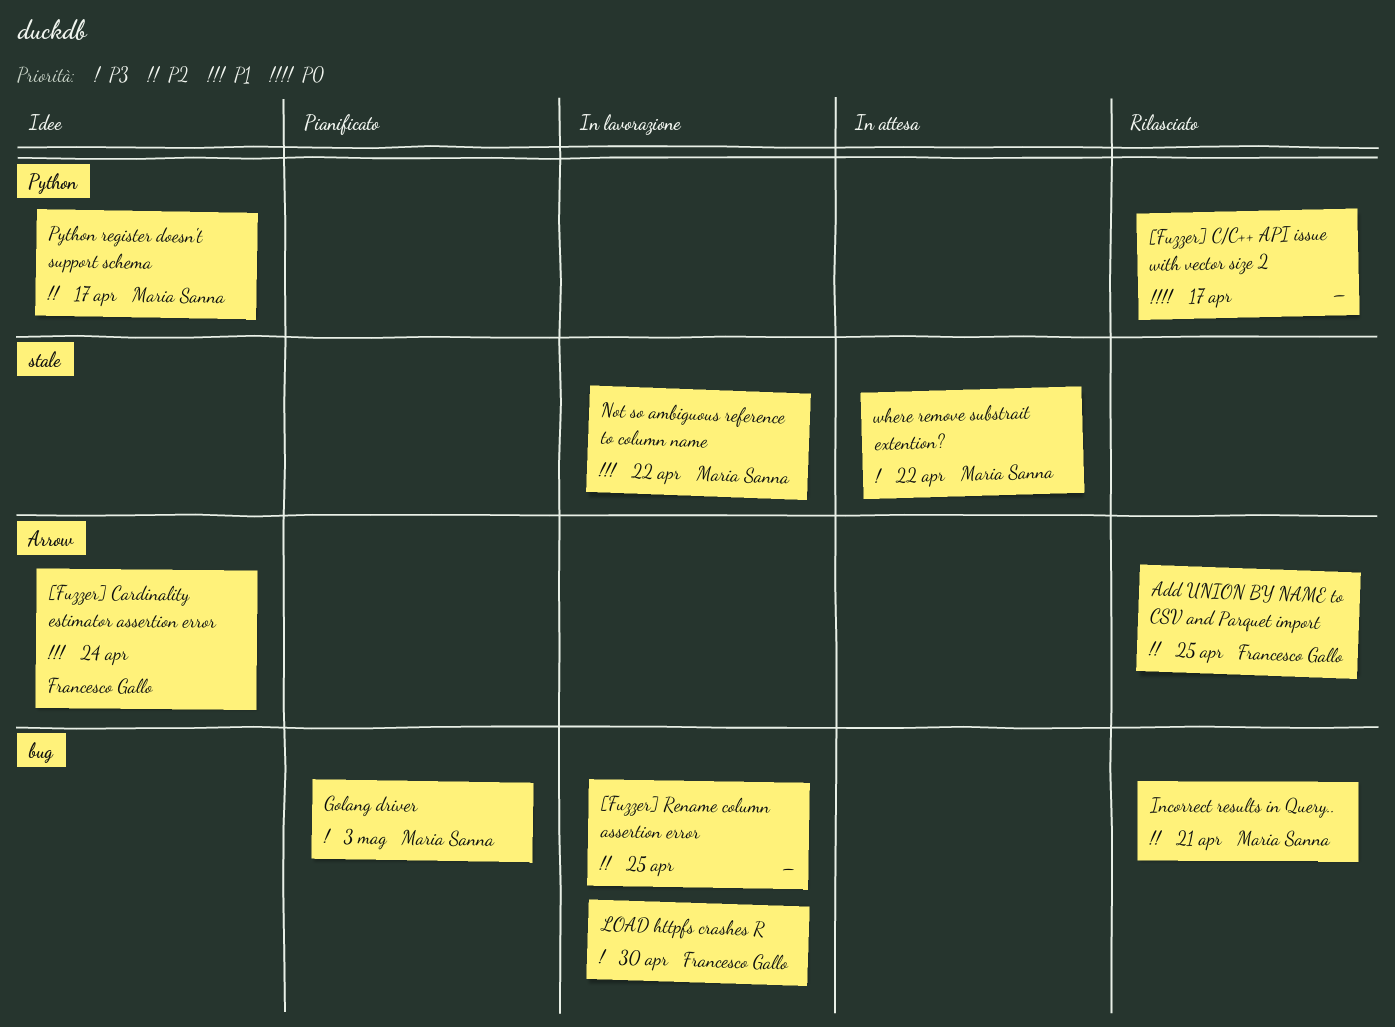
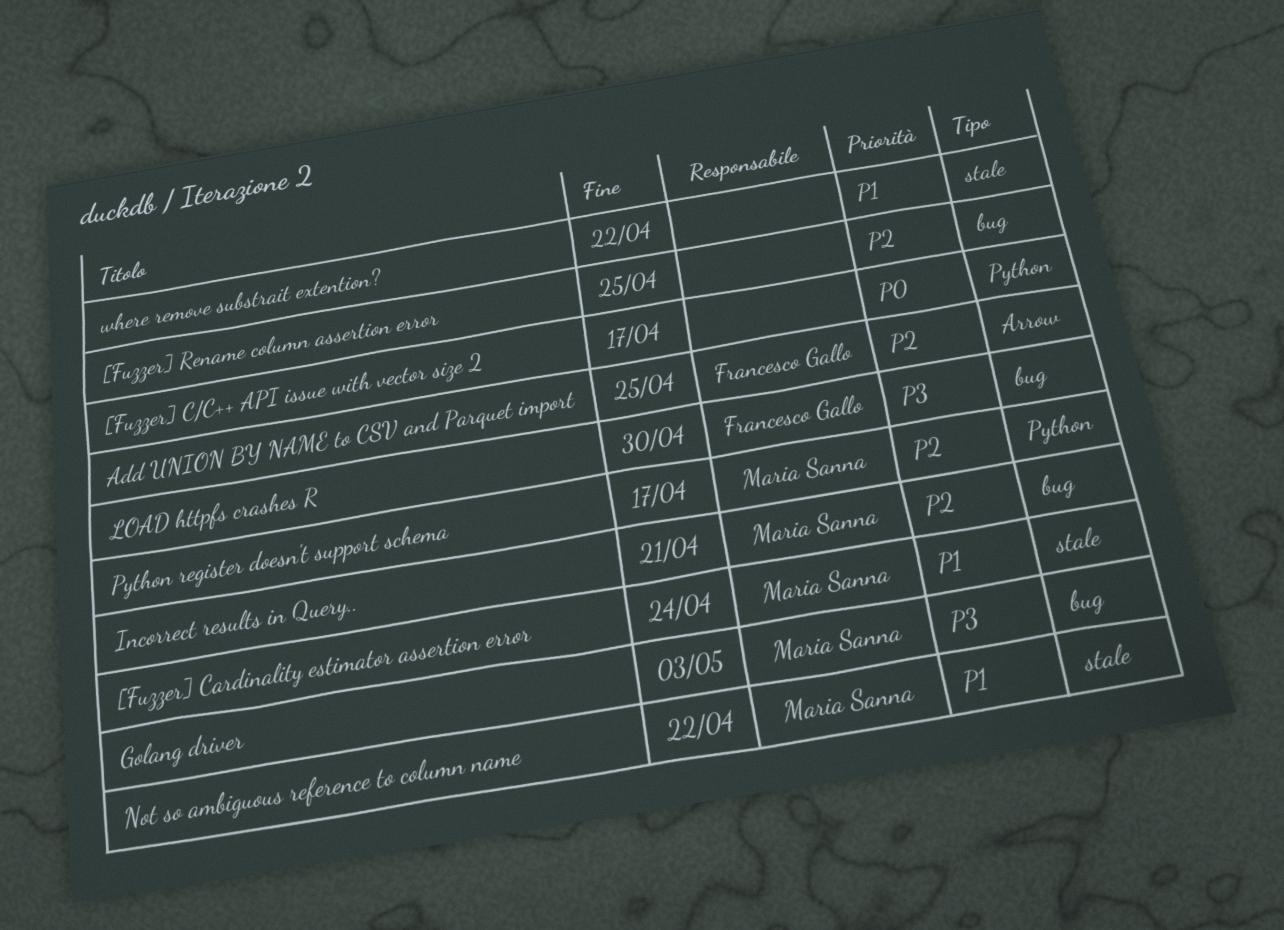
[Fuzzer] Cardinality estimator assertion error, owner: Francesco Gallo -> Maria Sanna
[Fuzzer] Cardinality estimator assertion error, label: Arrow -> stale
where remove substrait extention?, owner: Maria Sanna -> none
where remove substrait extention?, priority: P3 -> P1

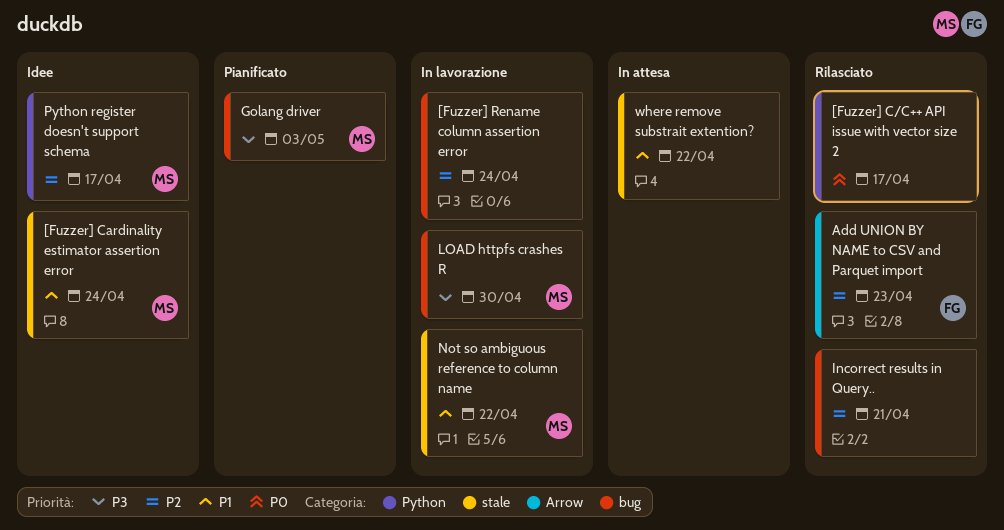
[Fuzzer] Rename column assertion error, due: Apr 25 -> Apr 24
Add UNION BY NAME to CSV and Parquet import, due: Apr 25 -> Apr 23
Incorrect results in Query.., owner: Maria Sanna -> none
LOAD httpfs crashes R, owner: Francesco Gallo -> Maria Sanna

